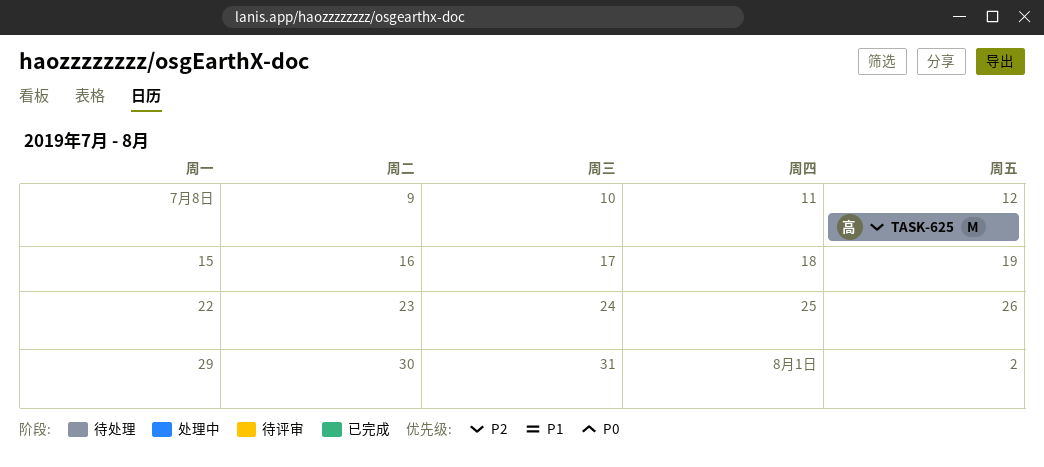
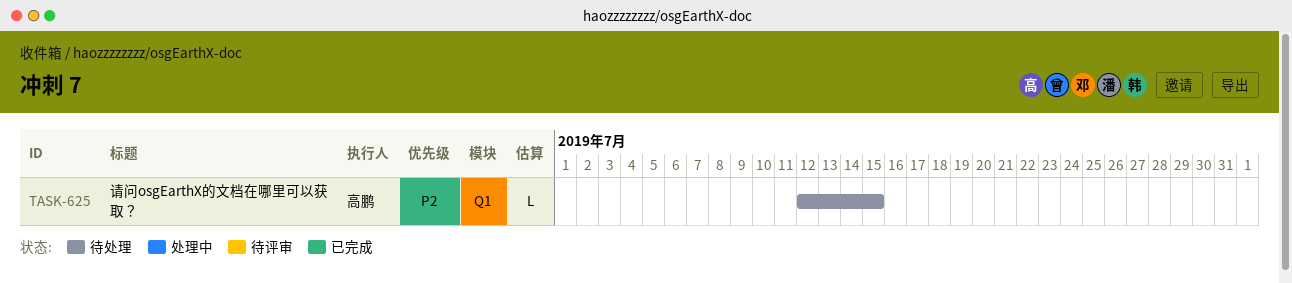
TASK-625, estimate: M -> L
TASK-625, due: Jul 12 -> Jul 15

